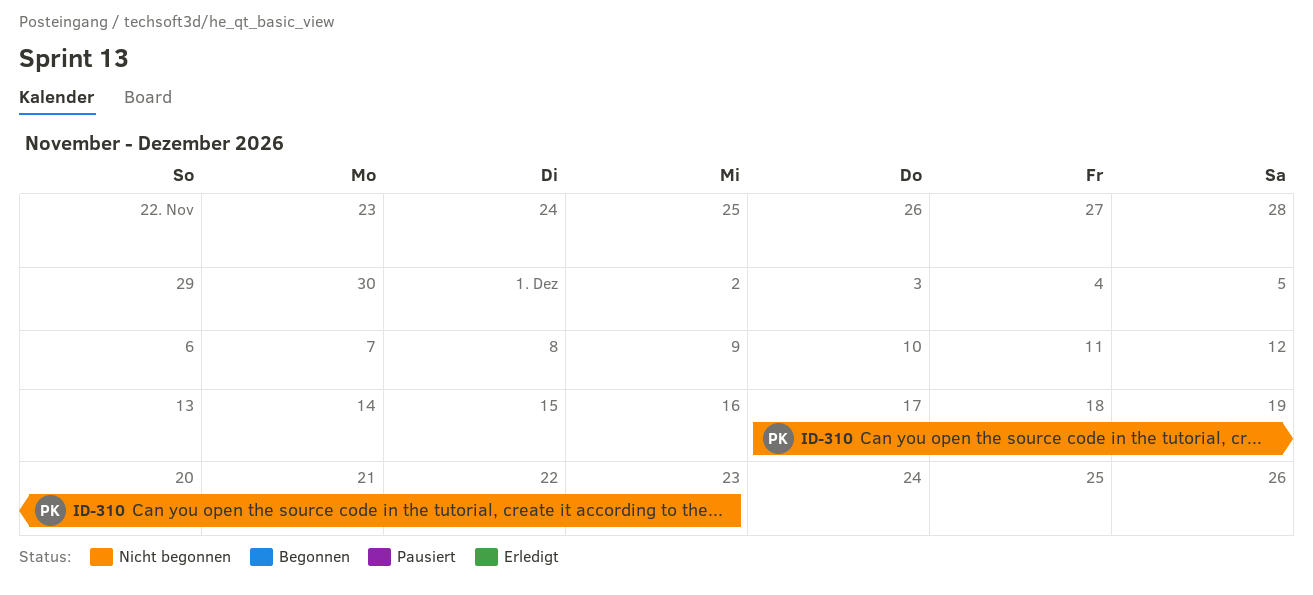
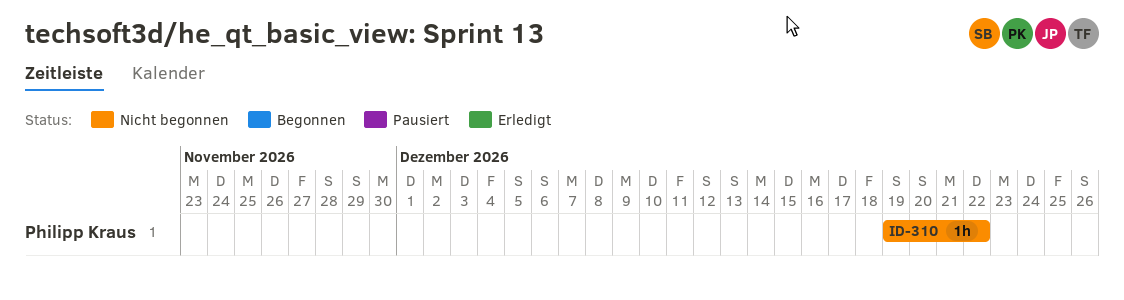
ID-310, start: Dec 17 -> Dec 19
ID-310, due: Dec 23 -> Dec 22

